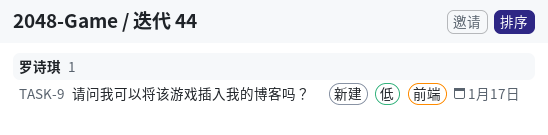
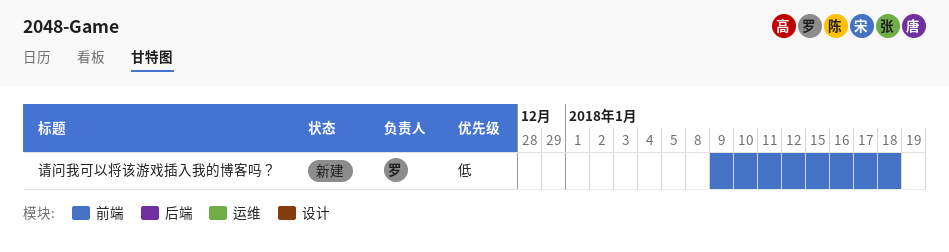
请问我可以将该游戏插入我的博客吗？, due: Jan 17 -> Jan 18

